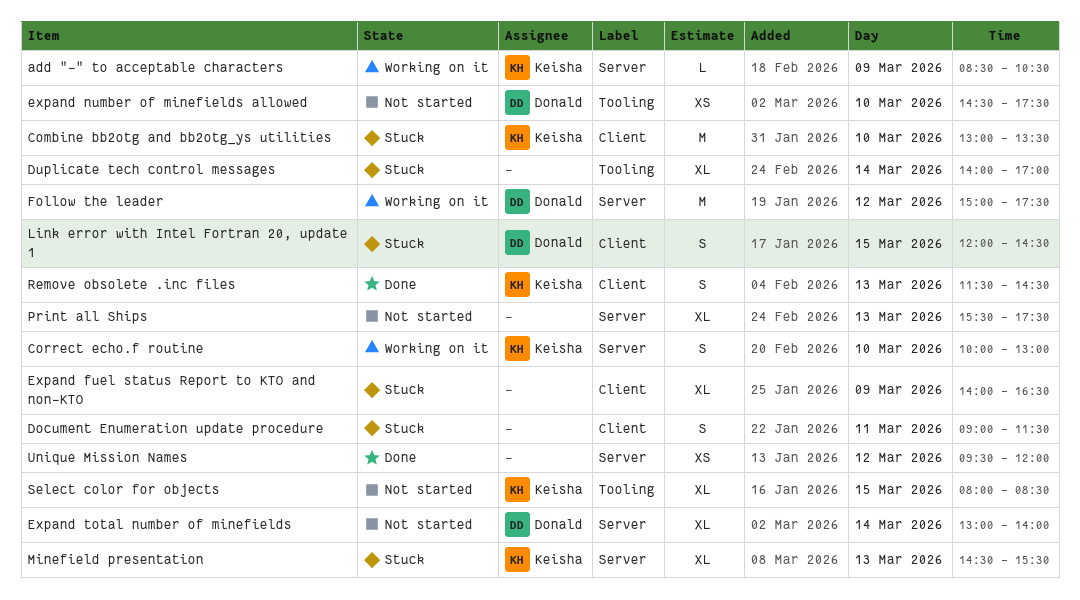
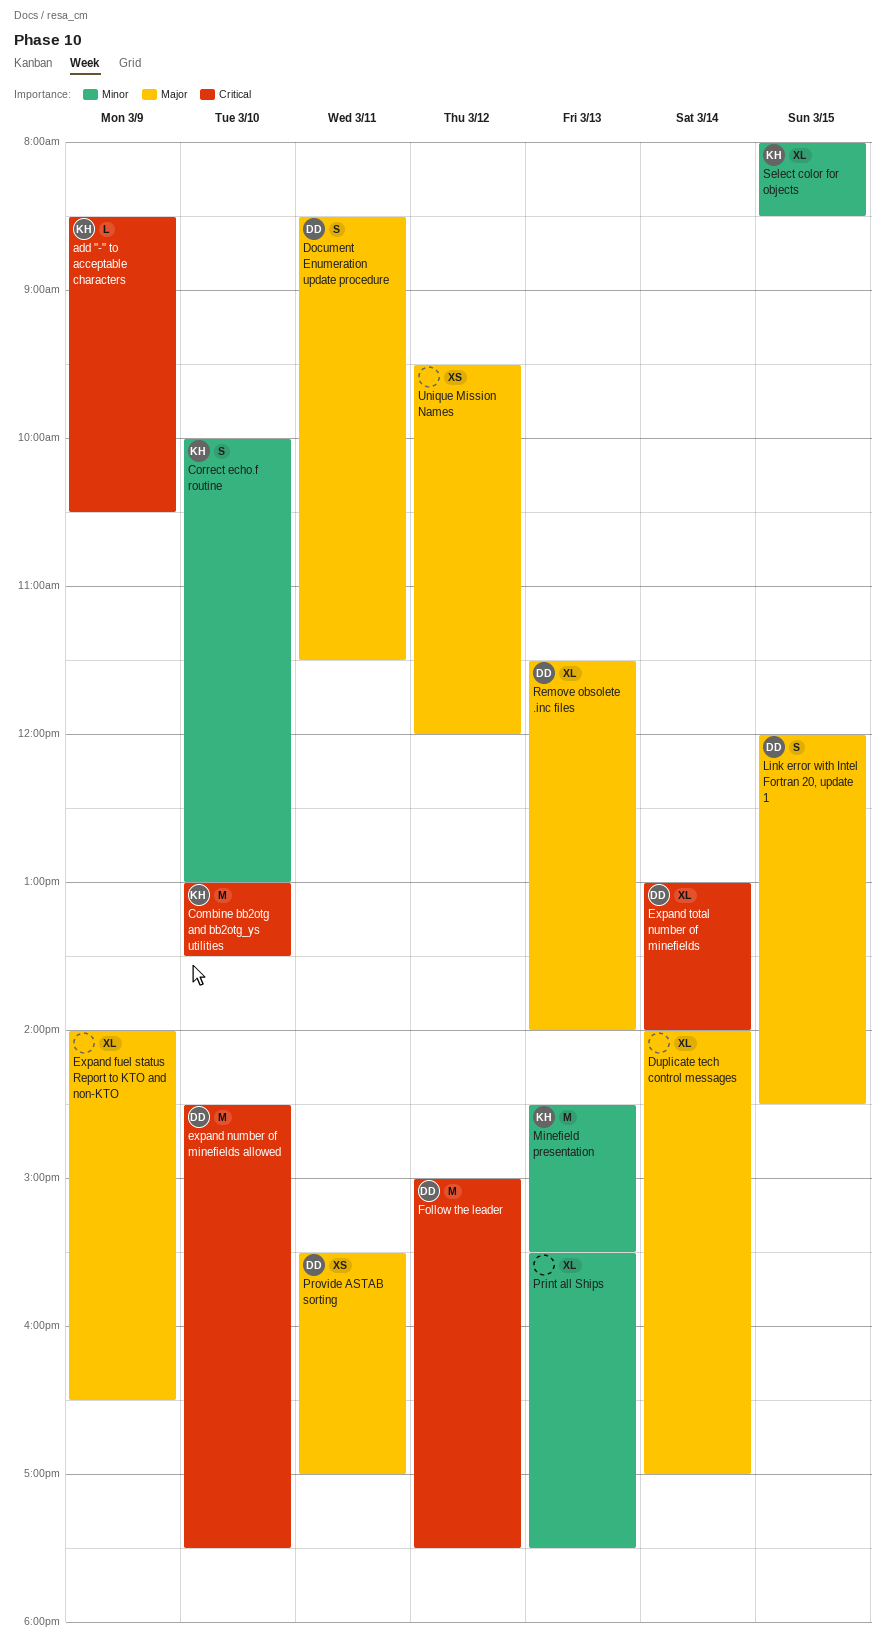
Document Enumeration update procedure, owner: none -> Donald
Document Enumeration update procedure, begins: 09:00 -> 08:30
expand number of minefields allowed, estimate: XS -> M
Minefield presentation, estimate: XL -> M
Provide ASTAB sorting: none -> present
Remove obsolete .inc files, owner: Keisha -> Donald
Remove obsolete .inc files, estimate: S -> XL
Remove obsolete .inc files, ends: 14:30 -> 14:00

